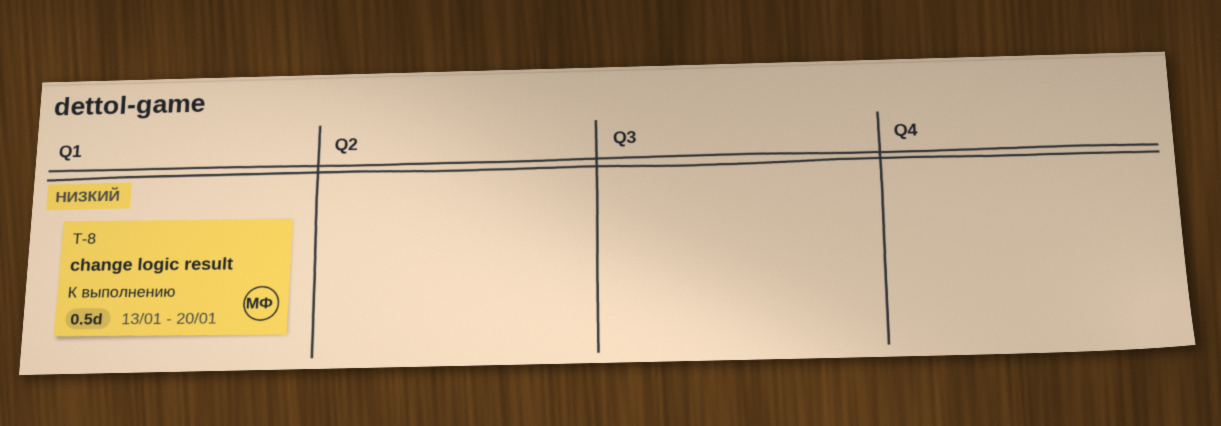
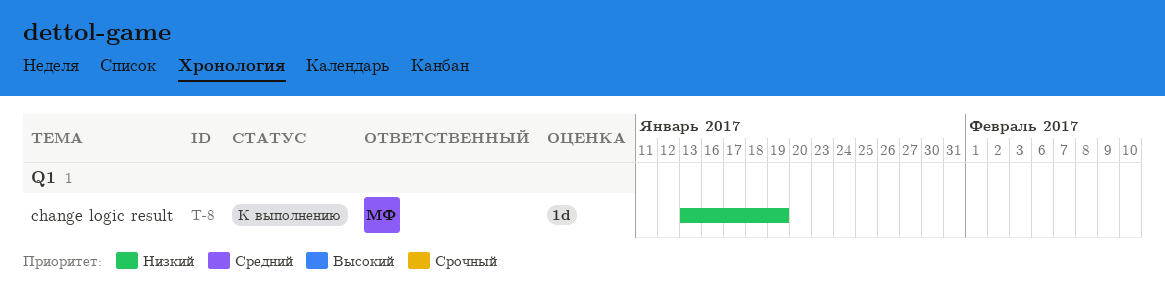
T-8, estimate: 0.5d -> 1d
T-8, due: Jan 20 -> Jan 19

